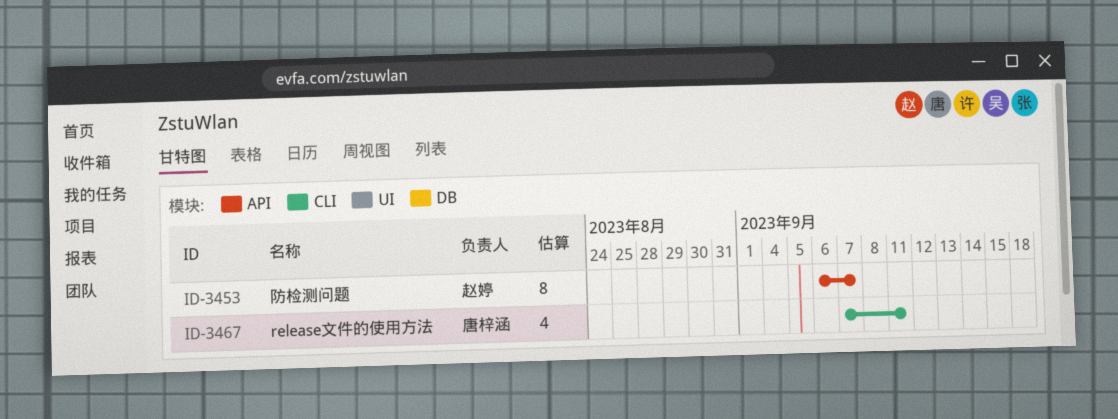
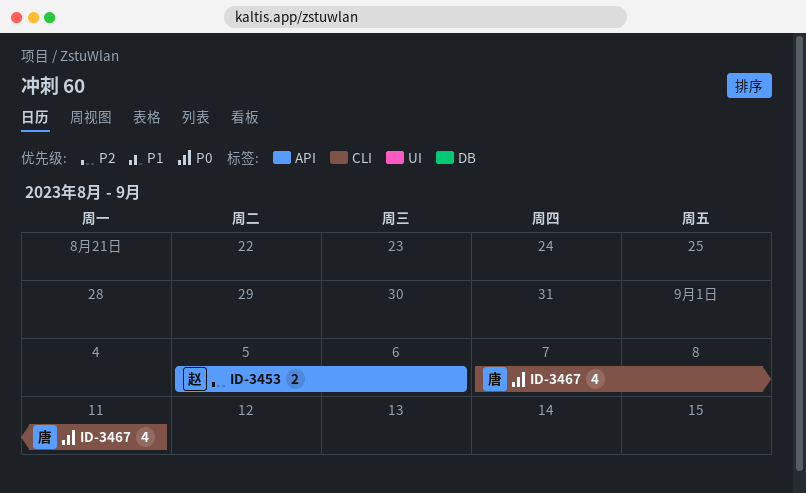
ID-3453, estimate: 8 -> 2
ID-3453, start: Sep 6 -> Sep 5
ID-3453, due: Sep 7 -> Sep 6

